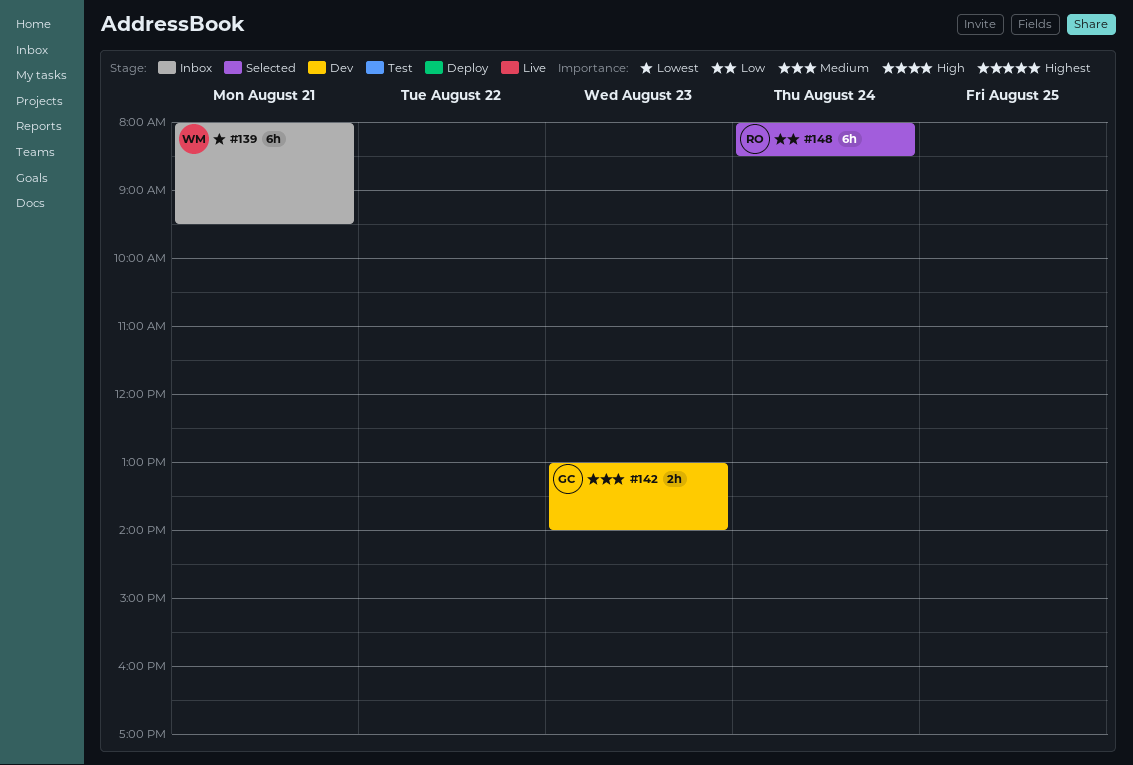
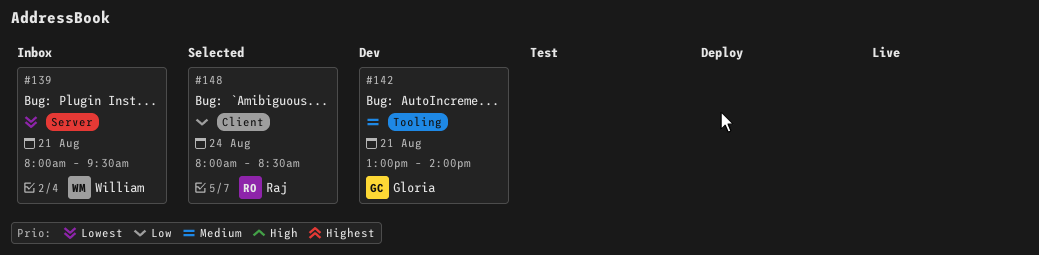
#142, day: Aug 23 -> Aug 21

